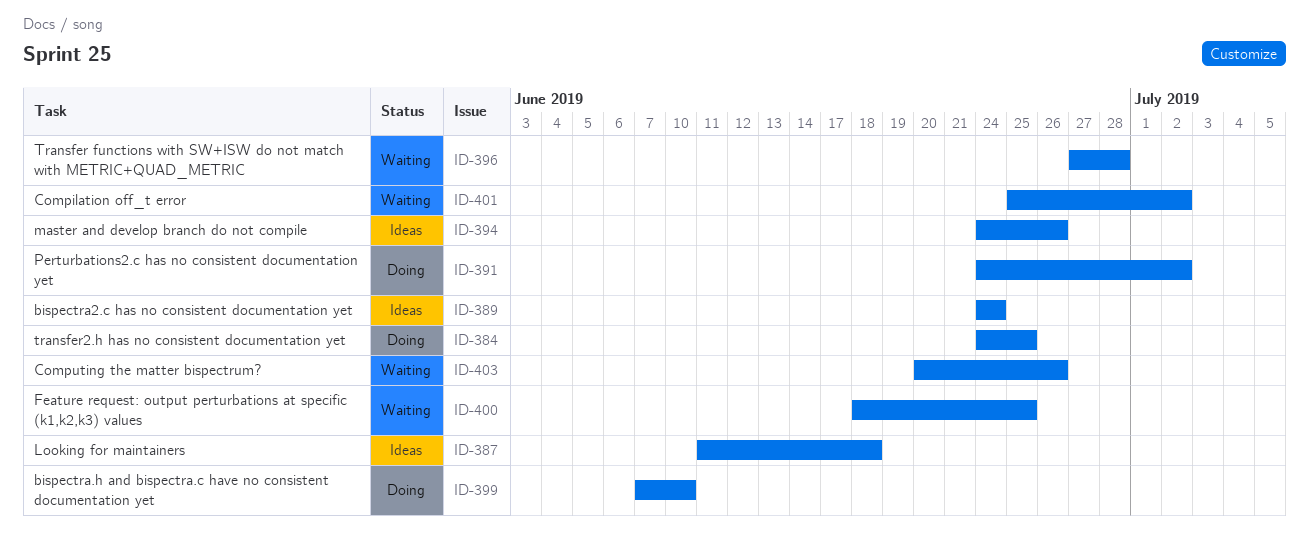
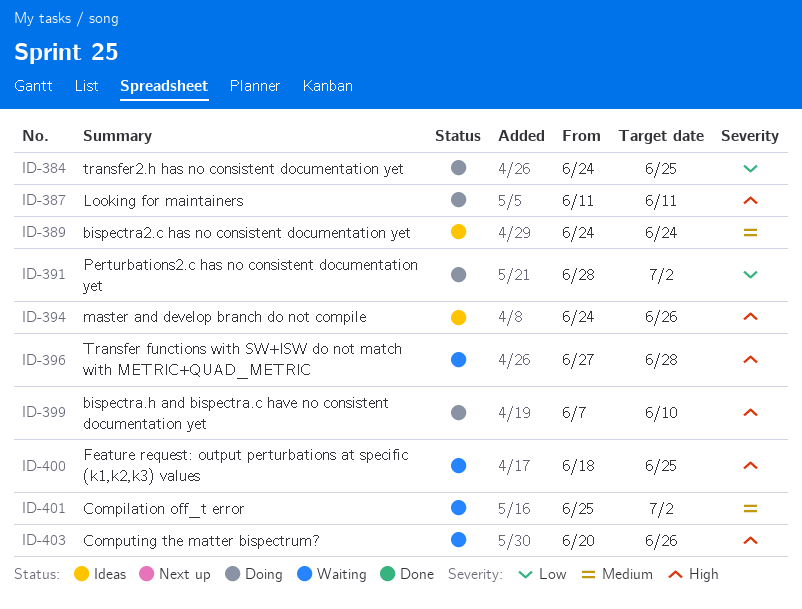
ID-387, status: Ideas -> Doing
ID-387, due: Jun 18 -> Jun 11
ID-391, start: Jun 24 -> Jun 28

